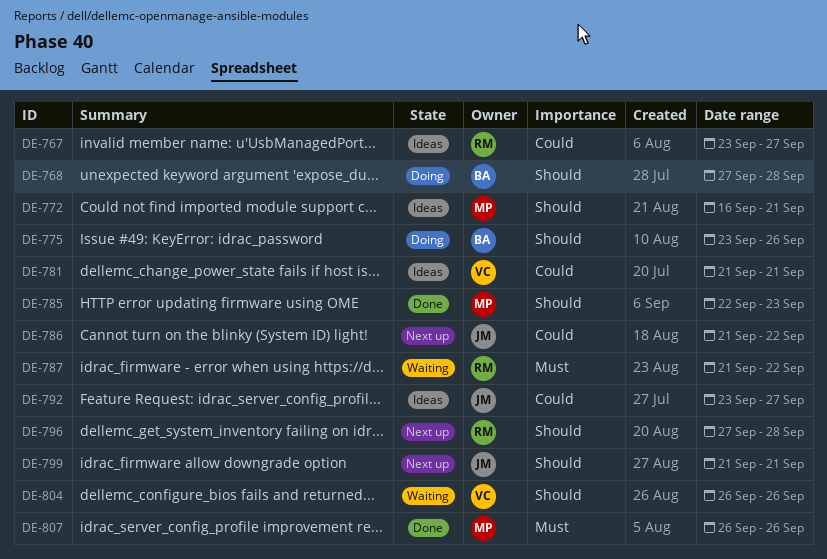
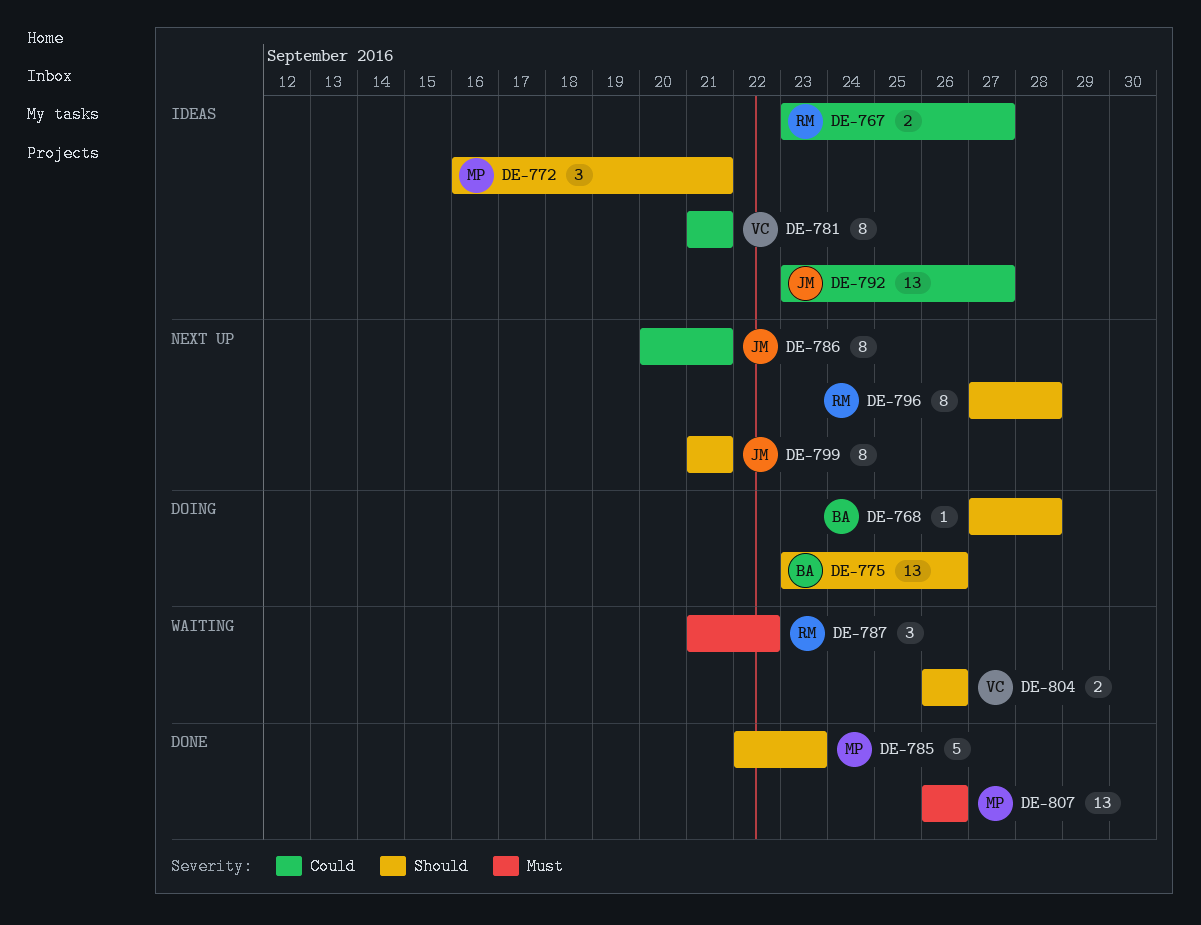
DE-786, start: Sep 21 -> Sep 20
DE-786, due: Sep 22 -> Sep 21

